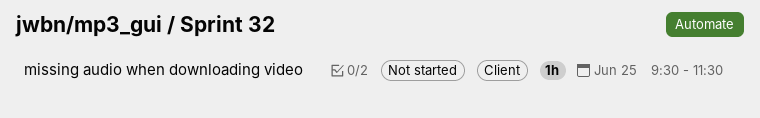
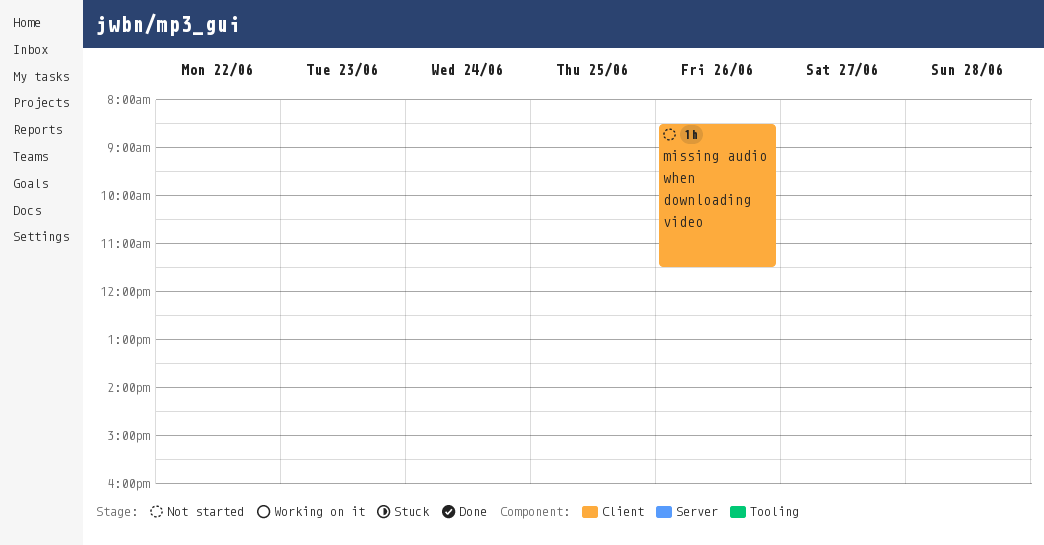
missing audio when downloading video, day: Jun 25 -> Jun 26
missing audio when downloading video, begins: 09:30 -> 08:30

